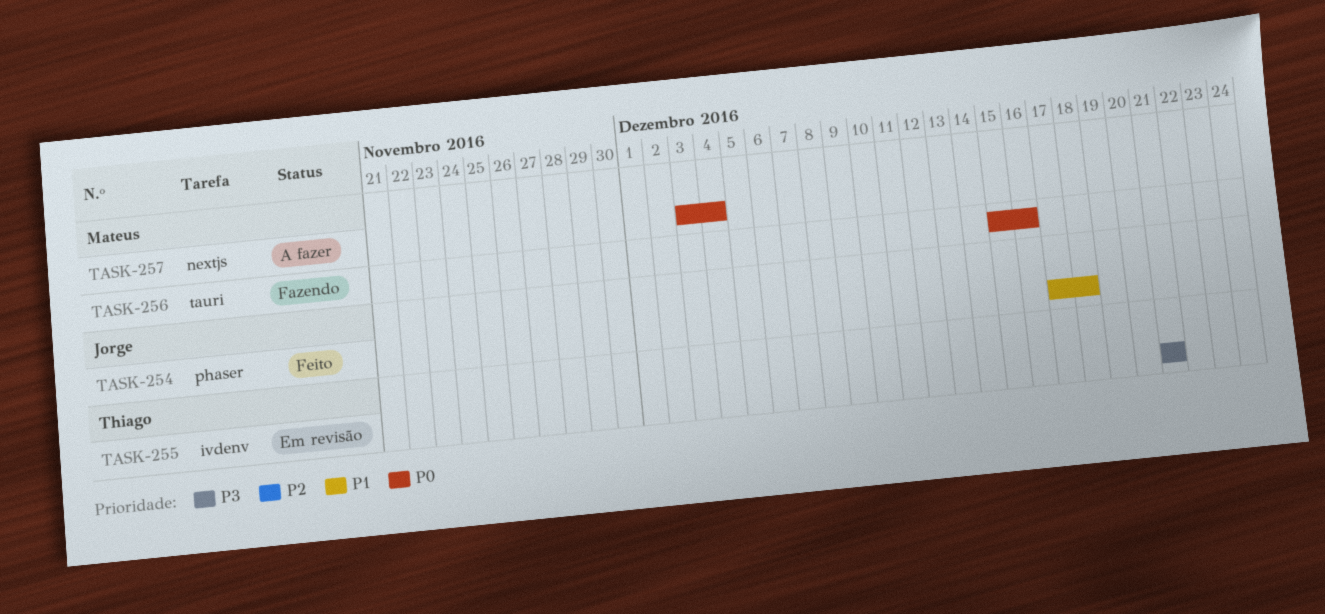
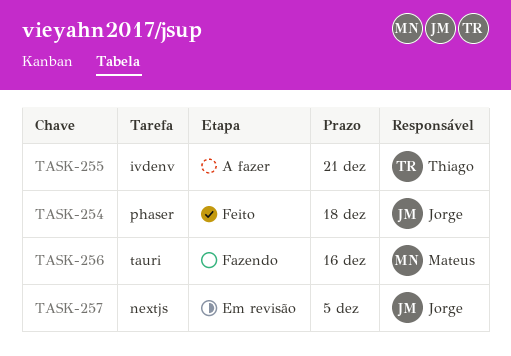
TASK-255, status: Em revisão -> A fazer
TASK-257, status: A fazer -> Em revisão
TASK-257, owner: Mateus -> Jorge
TASK-257, due: Dec 4 -> Dec 5

